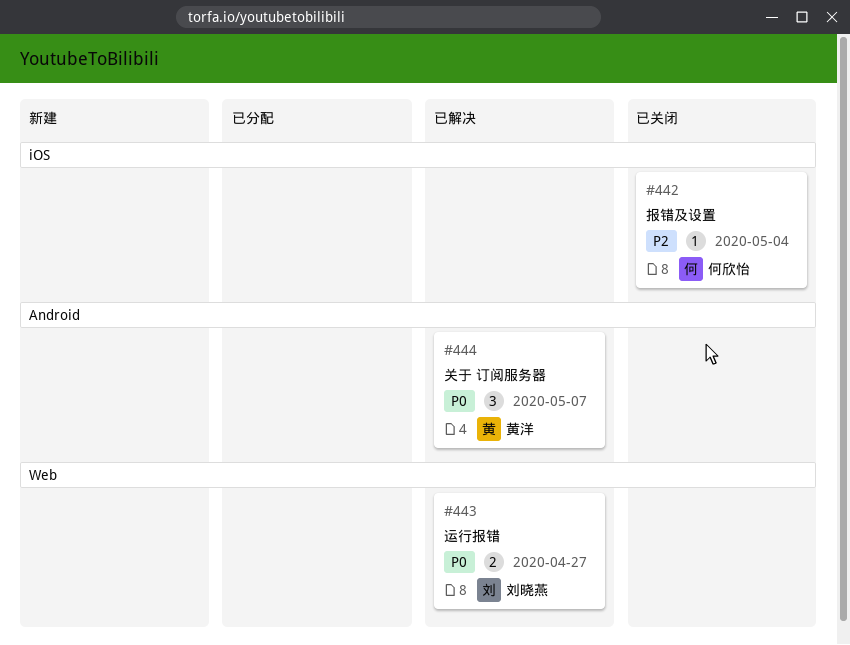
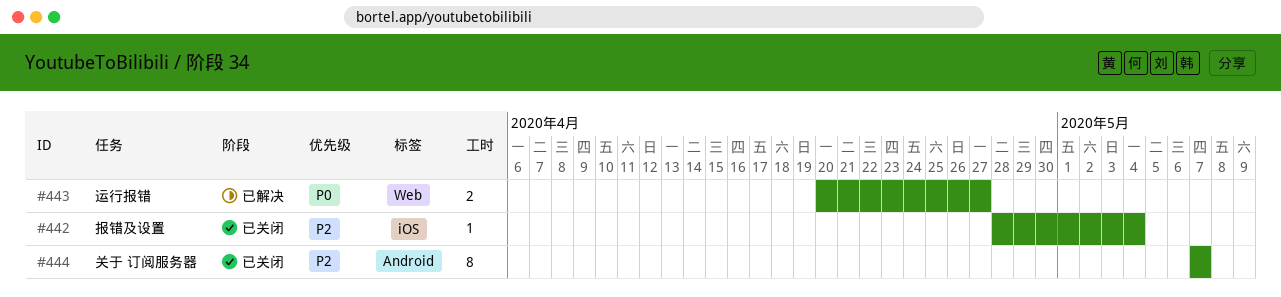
#444, status: 已解决 -> 已关闭
#444, priority: P0 -> P2
#444, estimate: 3 -> 8

